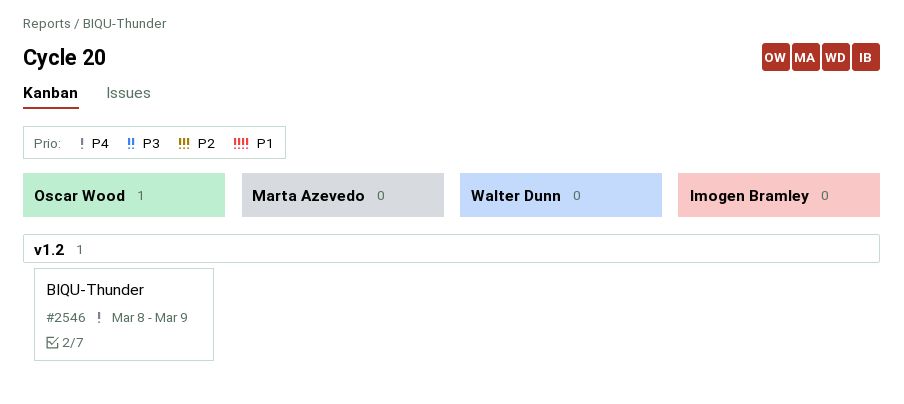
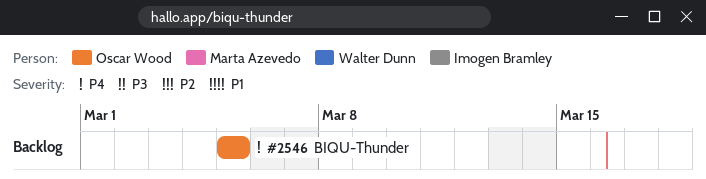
#2546, start: Mar 8 -> Mar 5
#2546, due: Mar 9 -> Mar 5

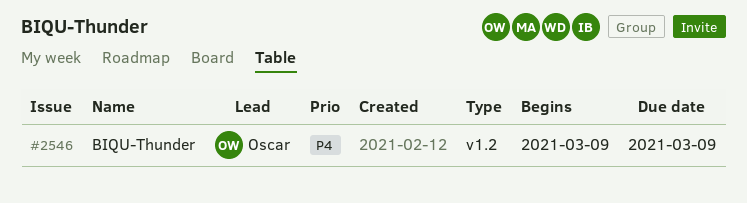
#2546, start: Mar 5 -> Mar 9
#2546, due: Mar 5 -> Mar 9

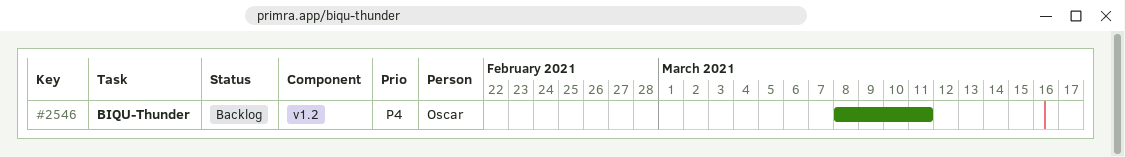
#2546, start: Mar 9 -> Mar 8
#2546, due: Mar 9 -> Mar 11

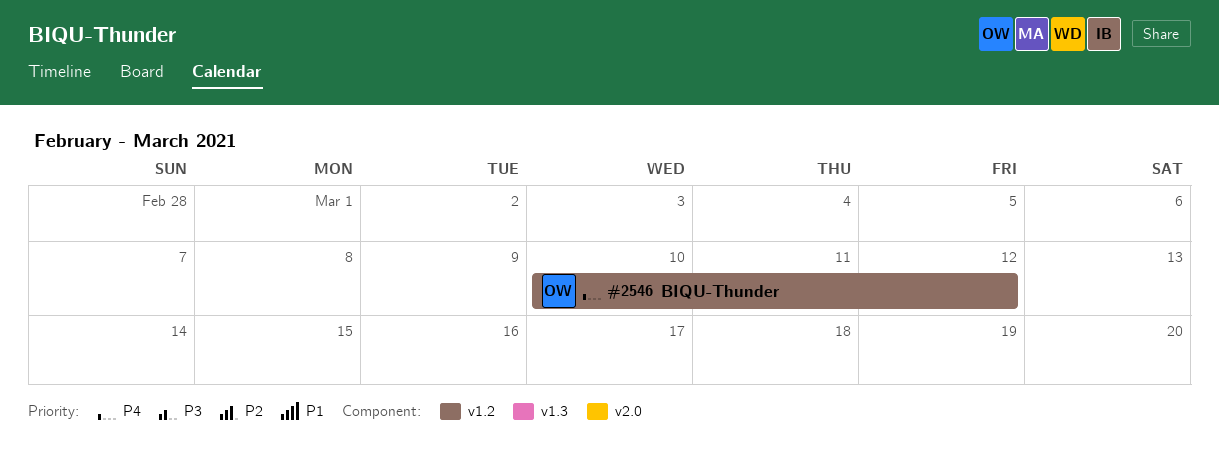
#2546, start: Mar 8 -> Mar 10
#2546, due: Mar 11 -> Mar 12

